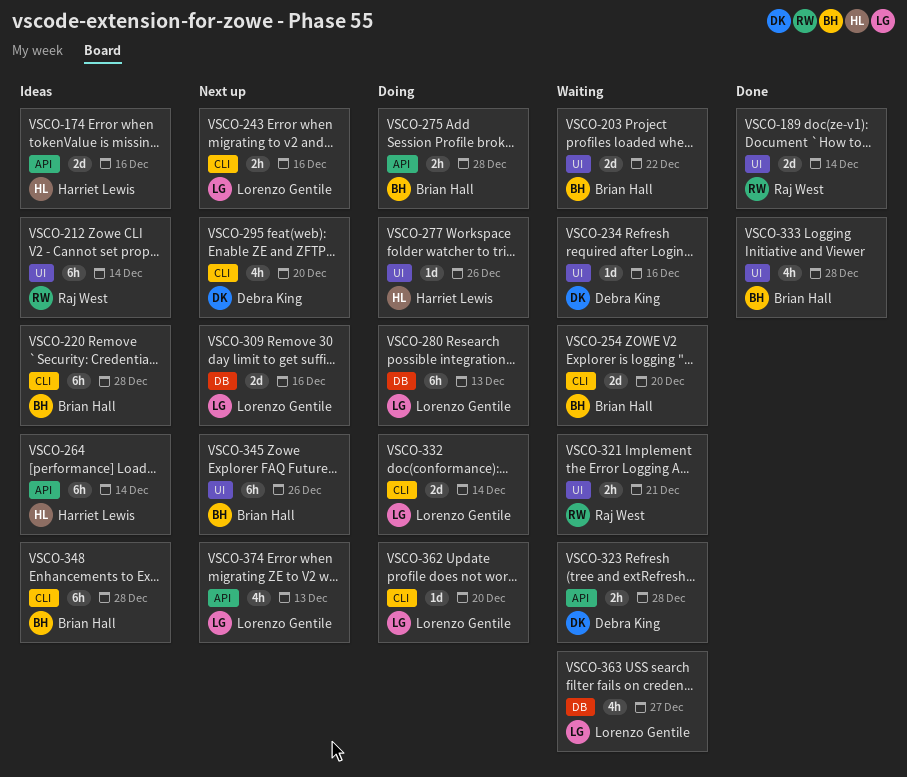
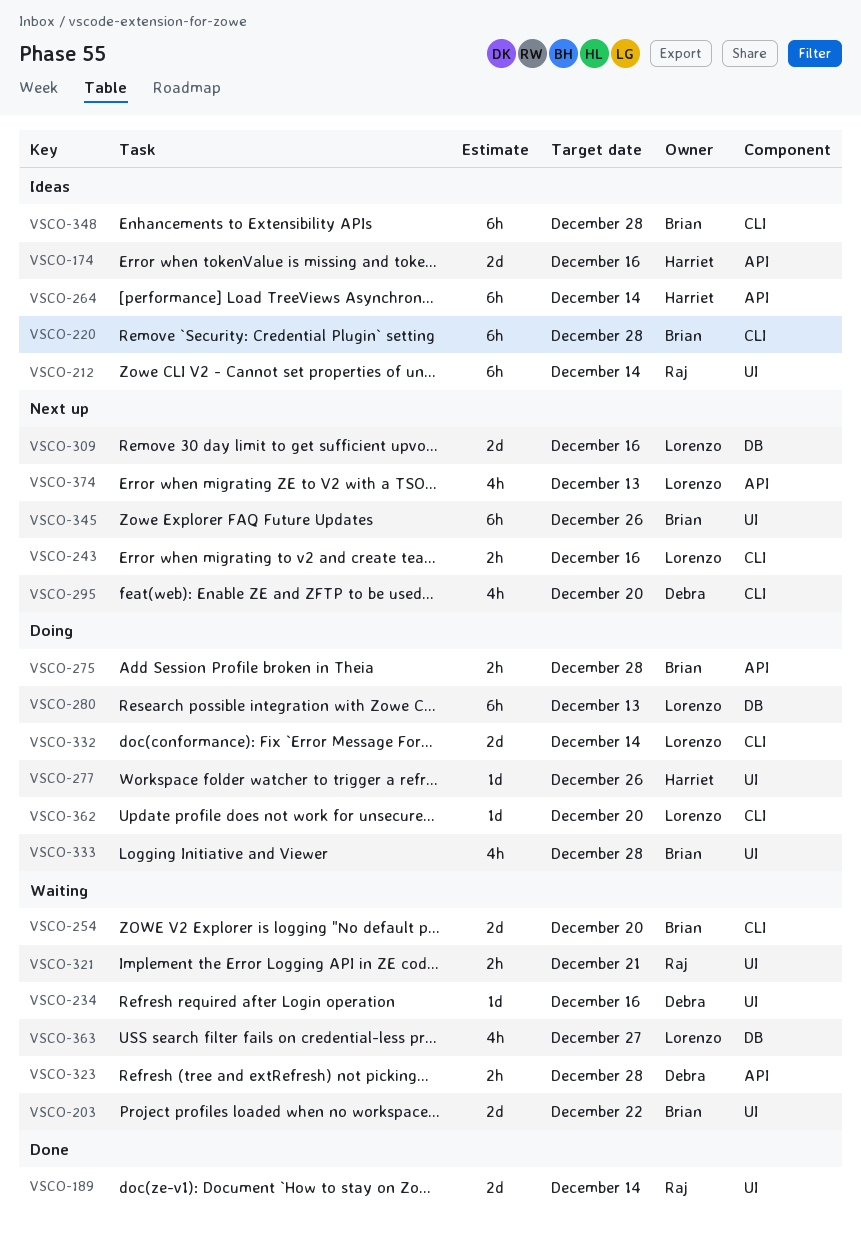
VSCO-333, status: Done -> Doing

